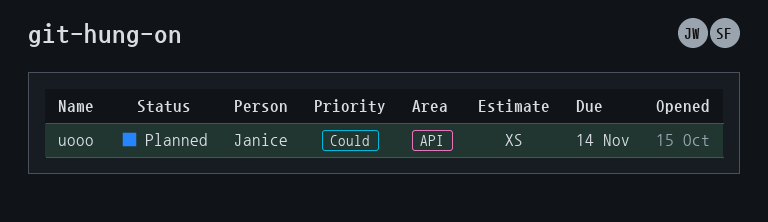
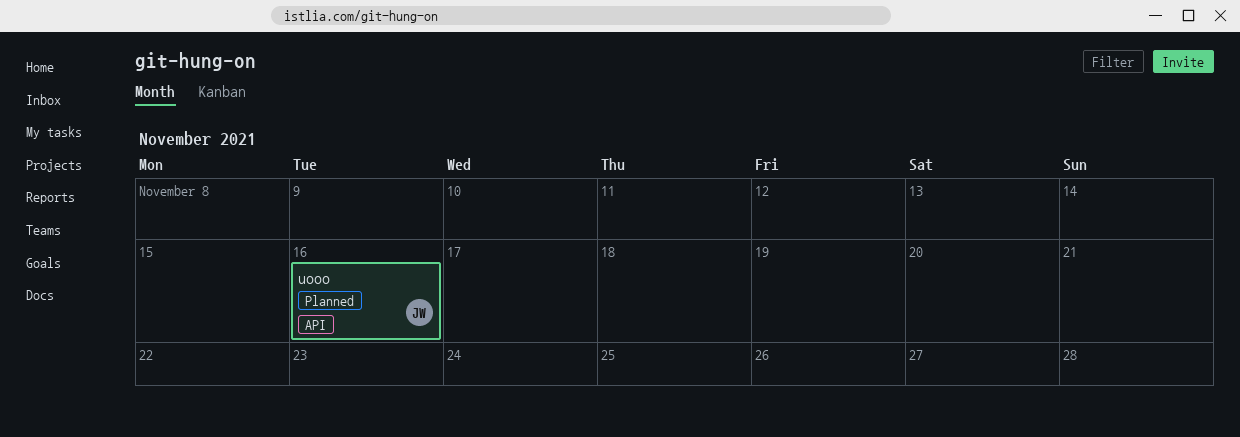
uooo, due: Nov 14 -> Nov 16

